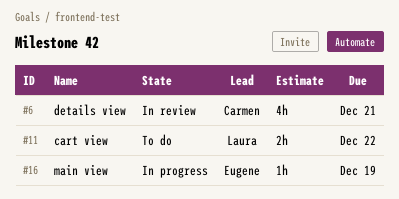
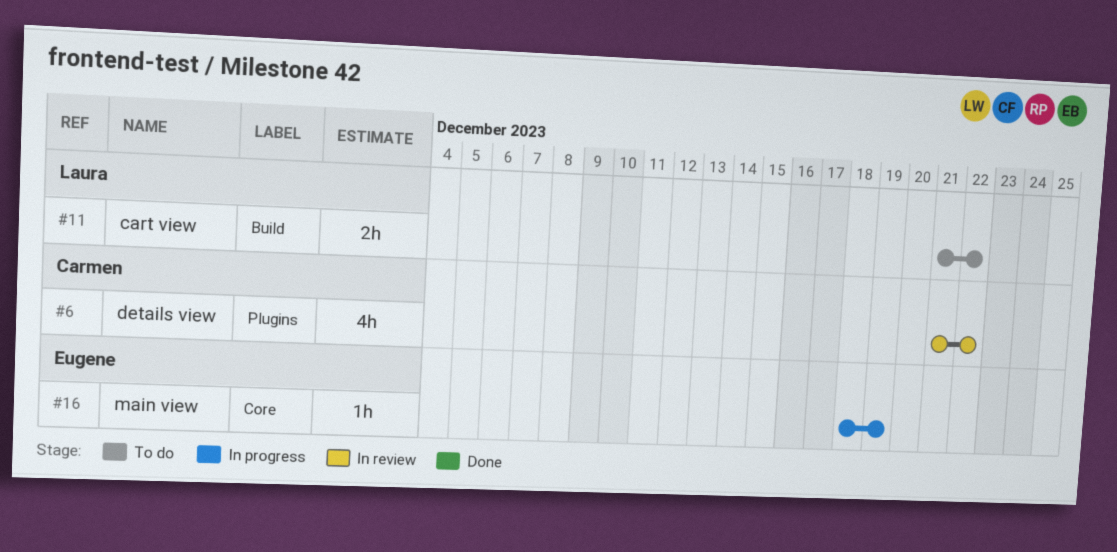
#6, due: Dec 21 -> Dec 22

